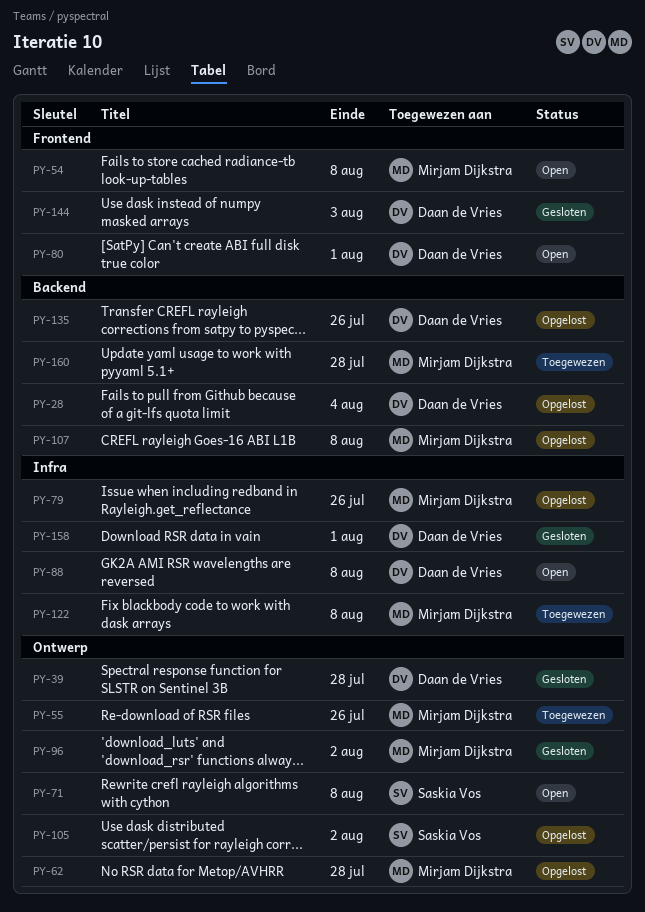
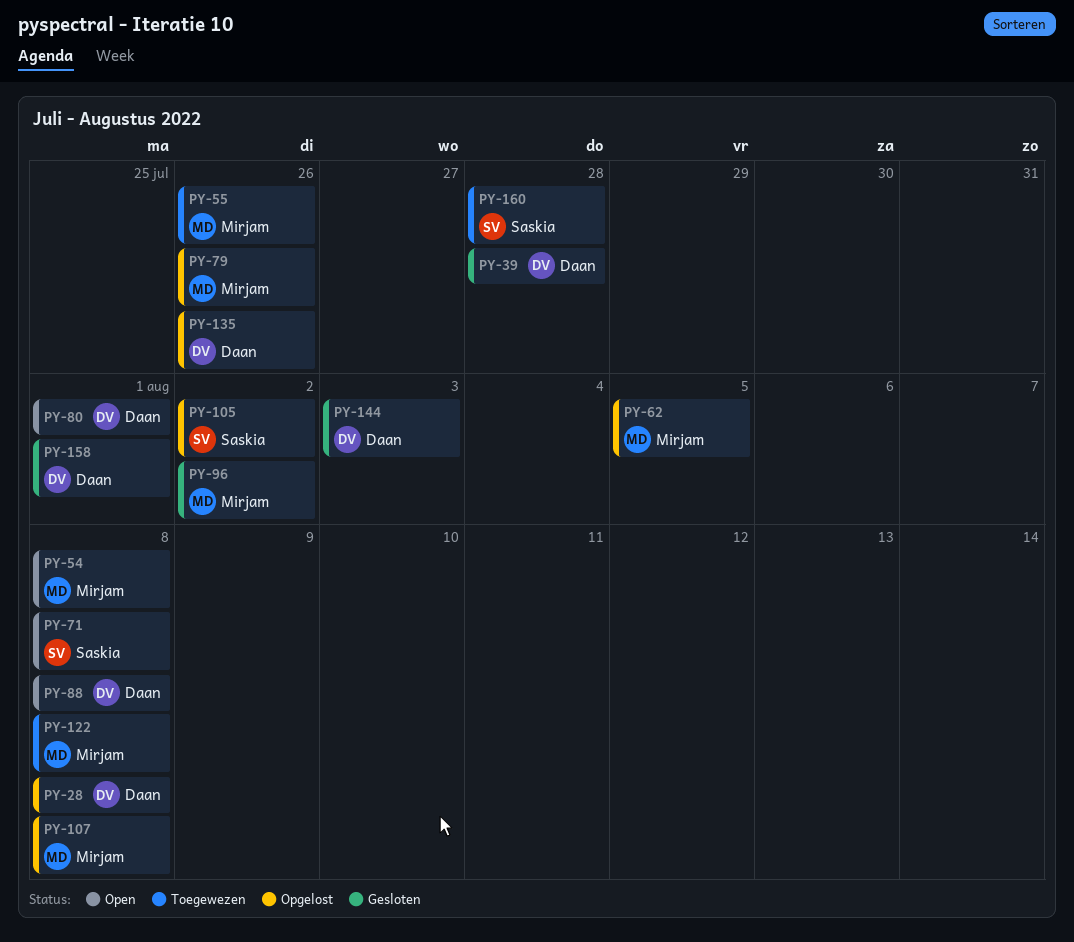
PY-28, due: Aug 4 -> Aug 8
PY-62, due: Jul 28 -> Aug 5
PY-160, owner: Mirjam Dijkstra -> Saskia Vos

